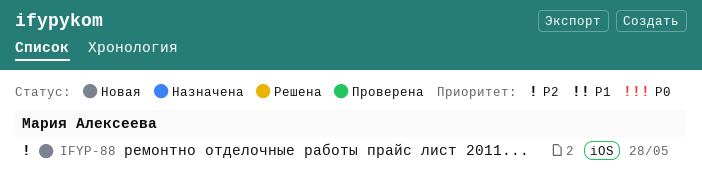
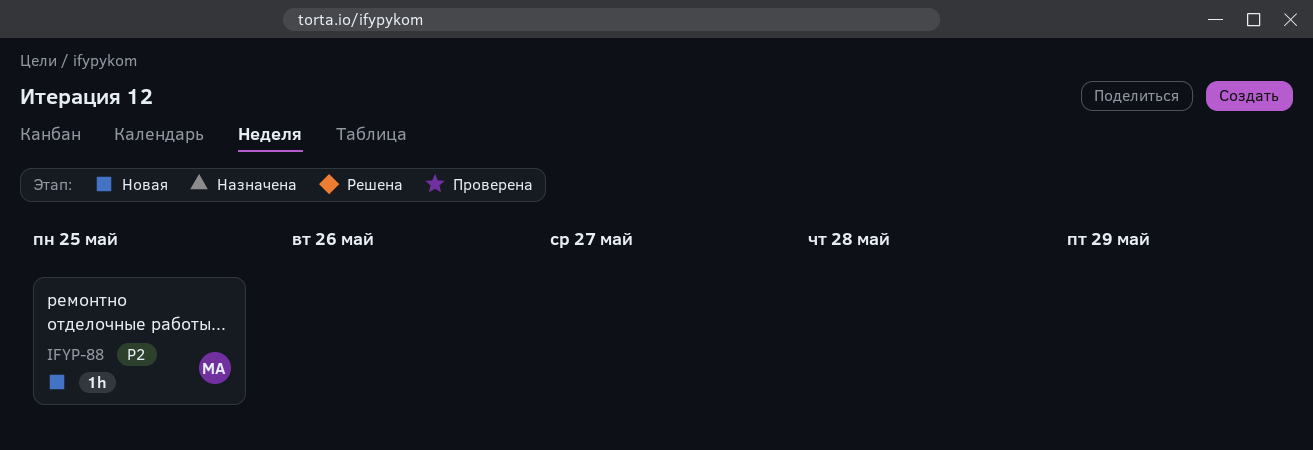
IFYP-88, due: May 28 -> May 25

